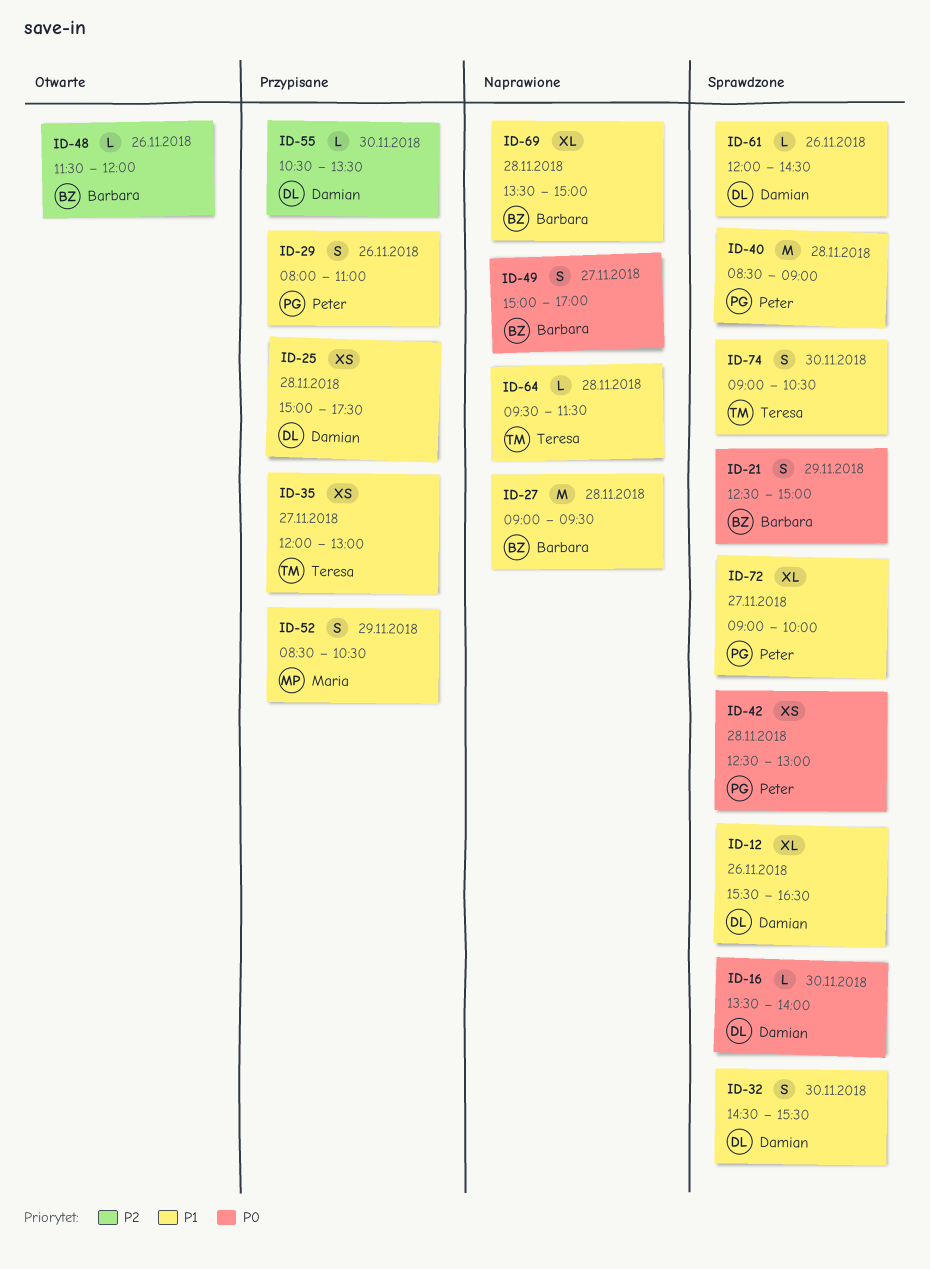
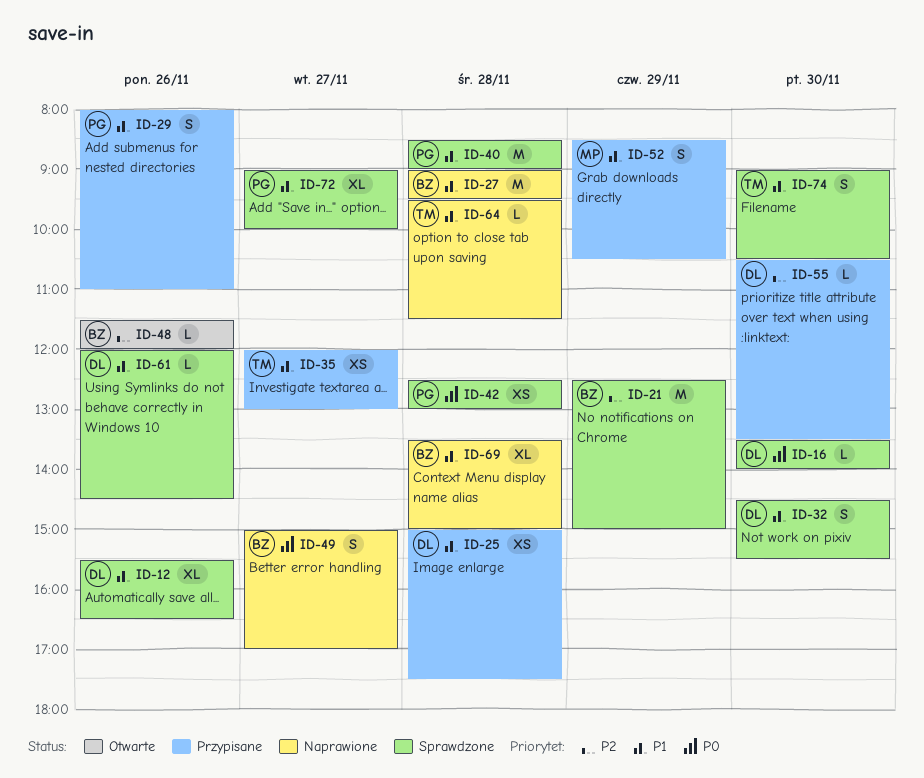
ID-21, priority: P0 -> P2
ID-21, estimate: S -> M

